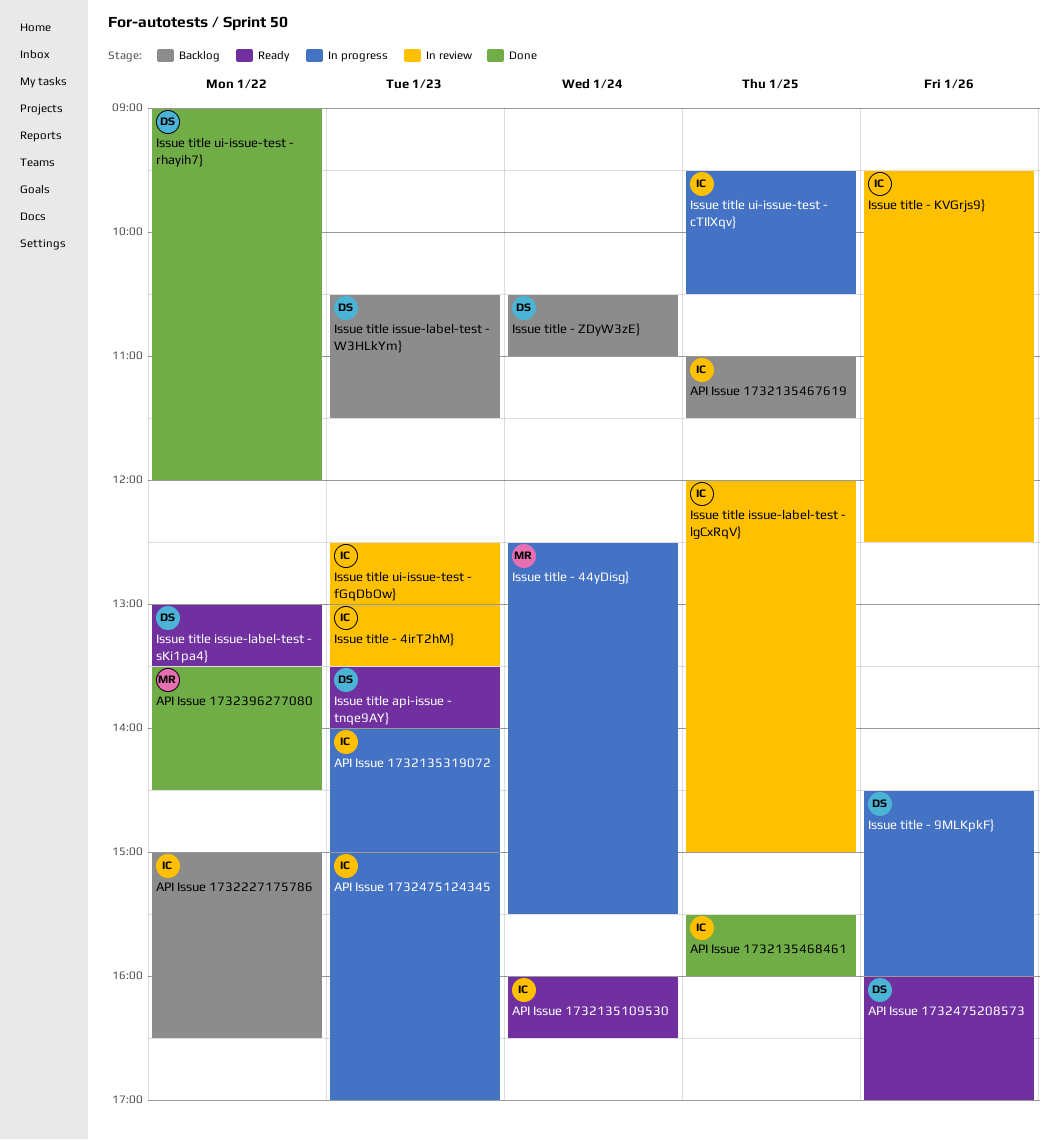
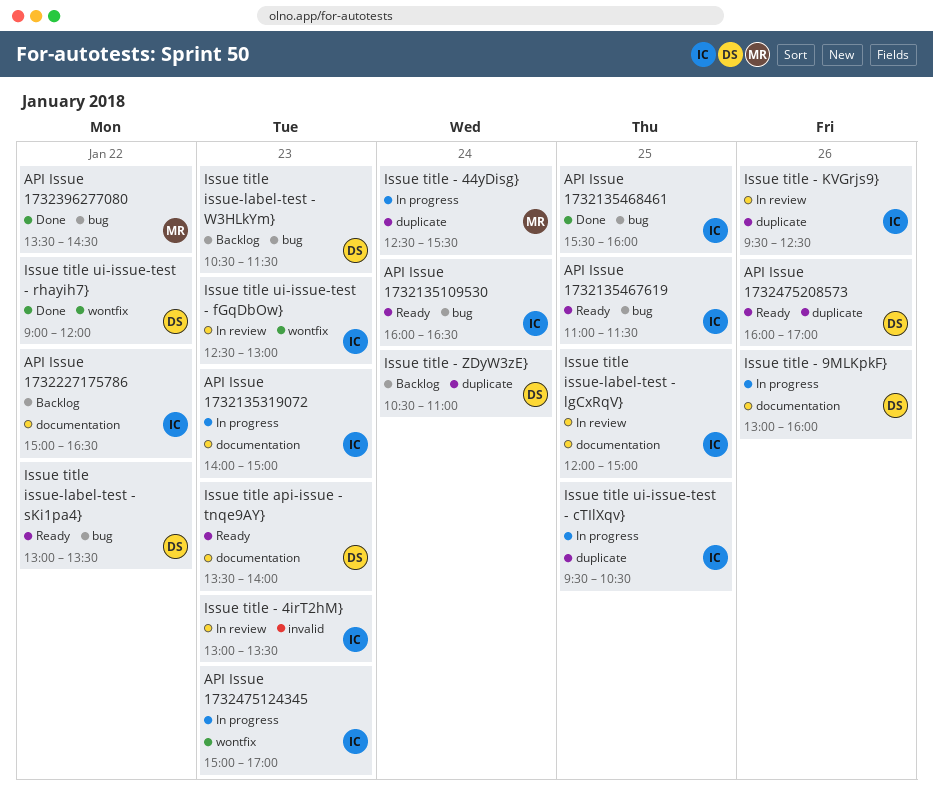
API Issue 1732135467619, status: Backlog -> Ready
Issue title - 9MLKpkF}, begins: 14:30 -> 13:00

